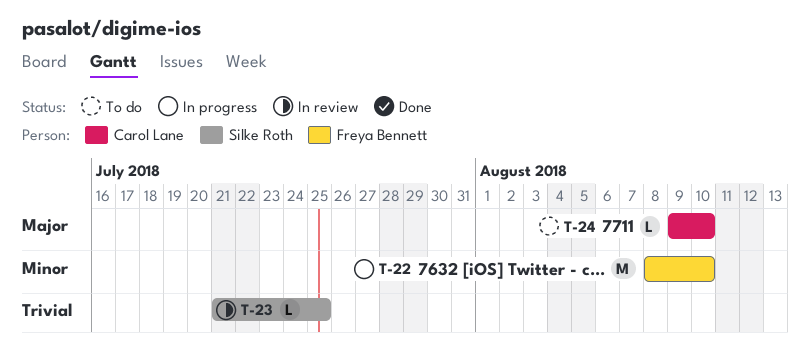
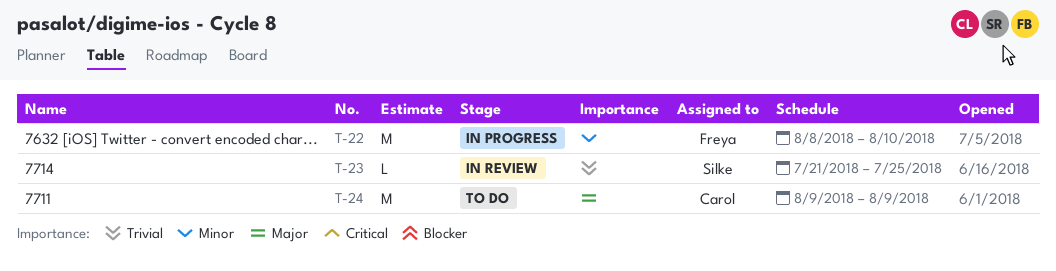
T-24, estimate: L -> M
T-24, due: Aug 10 -> Aug 9

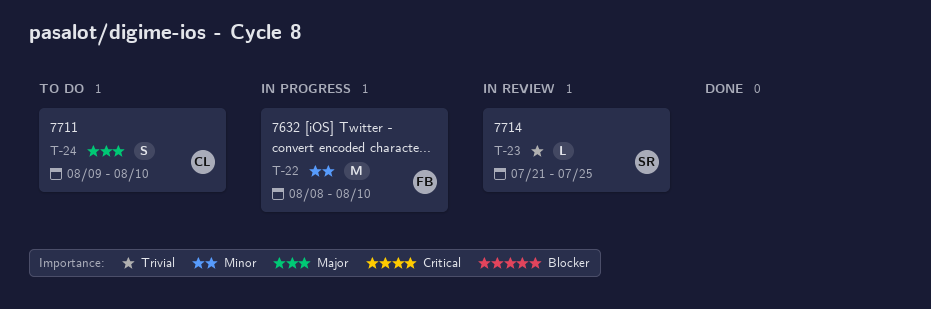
T-24, estimate: M -> S
T-24, due: Aug 9 -> Aug 10

